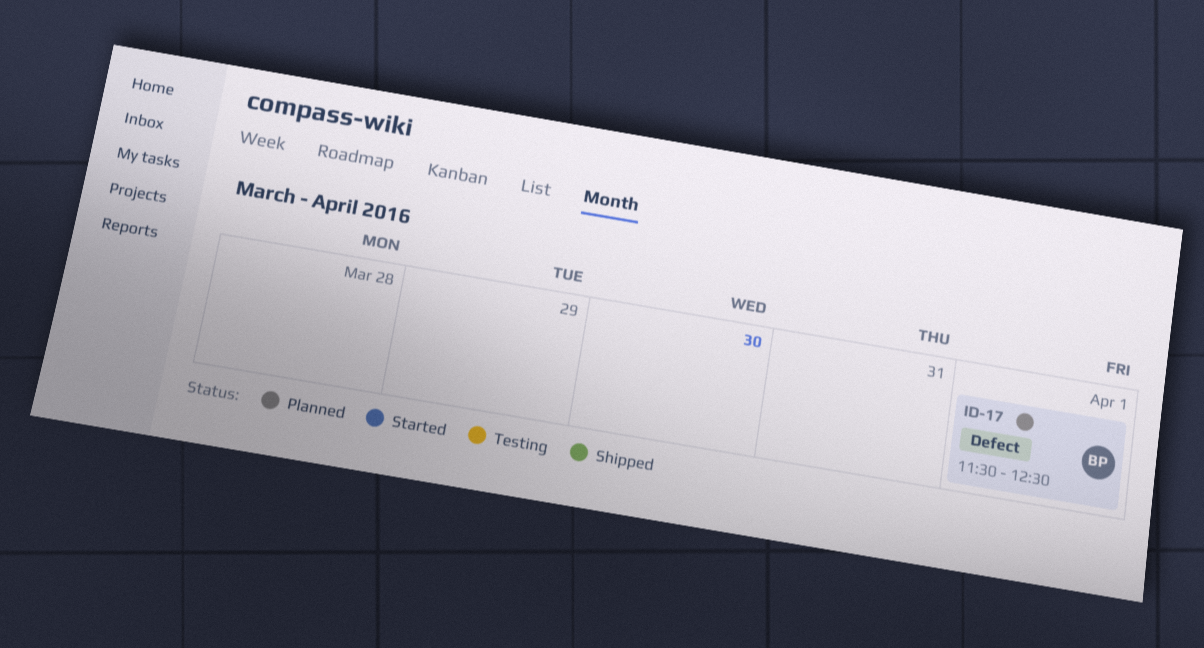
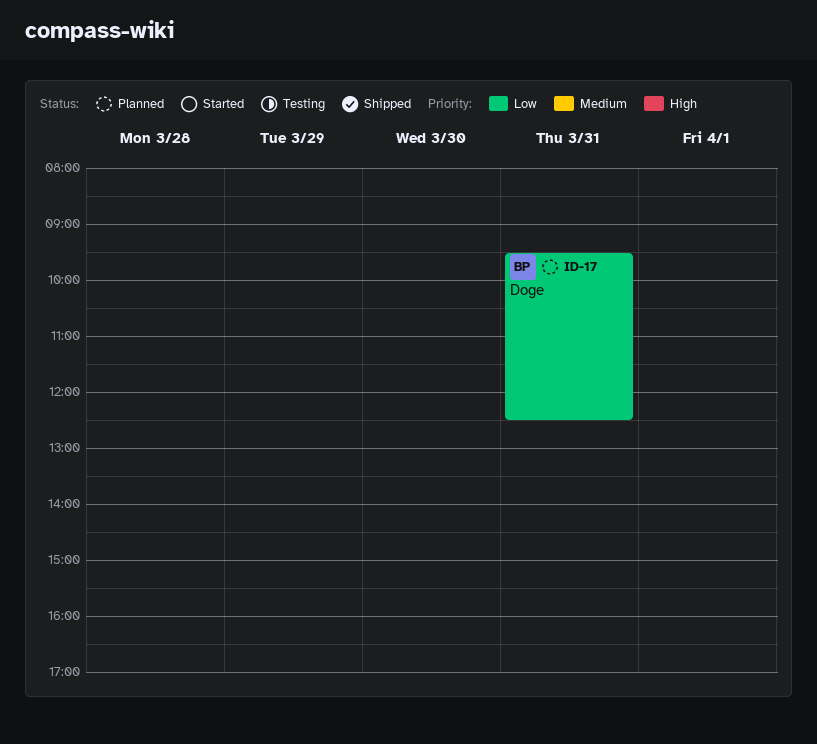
ID-17, day: Apr 1 -> Mar 31
ID-17, begins: 11:30 -> 09:30

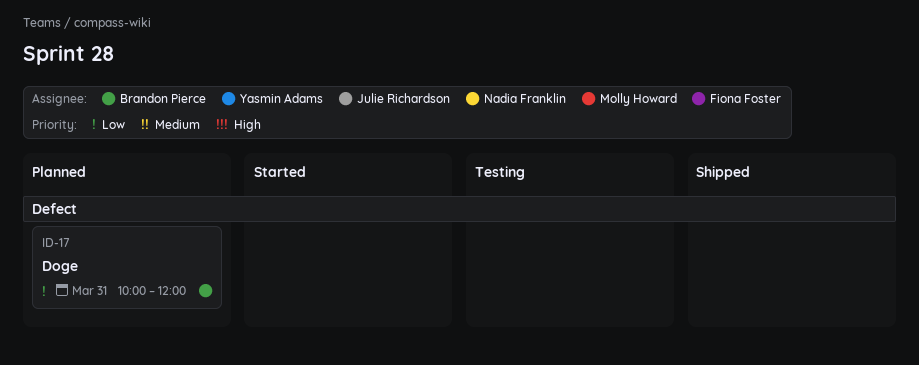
ID-17, begins: 09:30 -> 10:00
ID-17, ends: 12:30 -> 12:00

